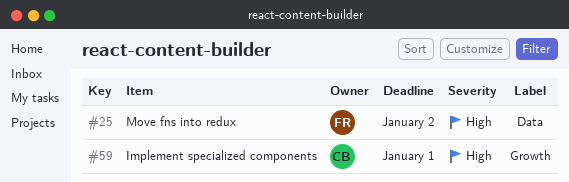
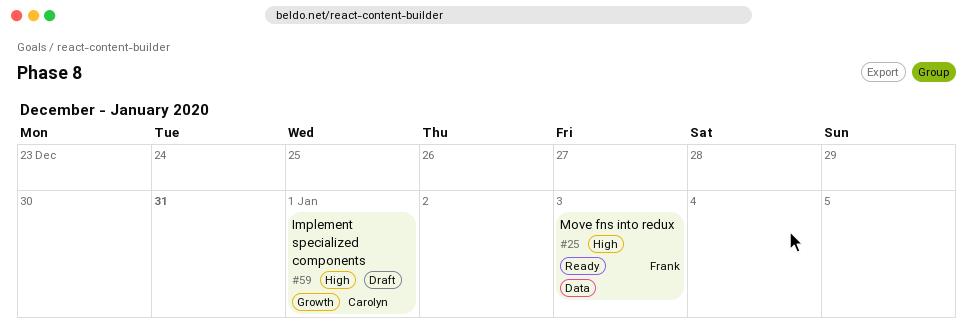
#25, due: Jan 2 -> Jan 3

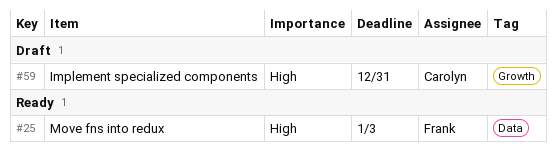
#59, due: Jan 1 -> Dec 31

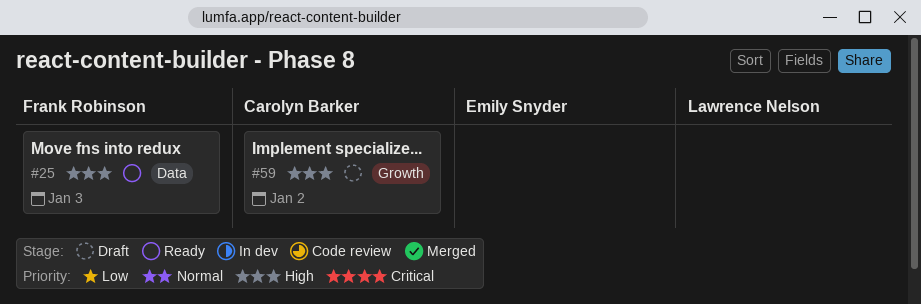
#59, due: Dec 31 -> Jan 2

